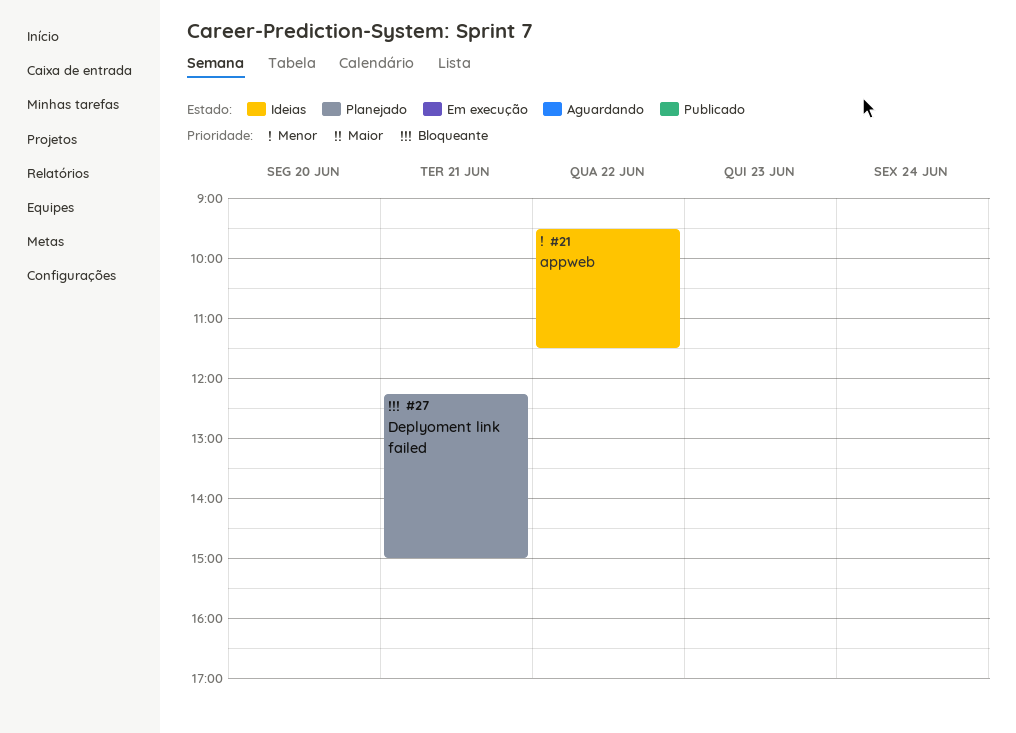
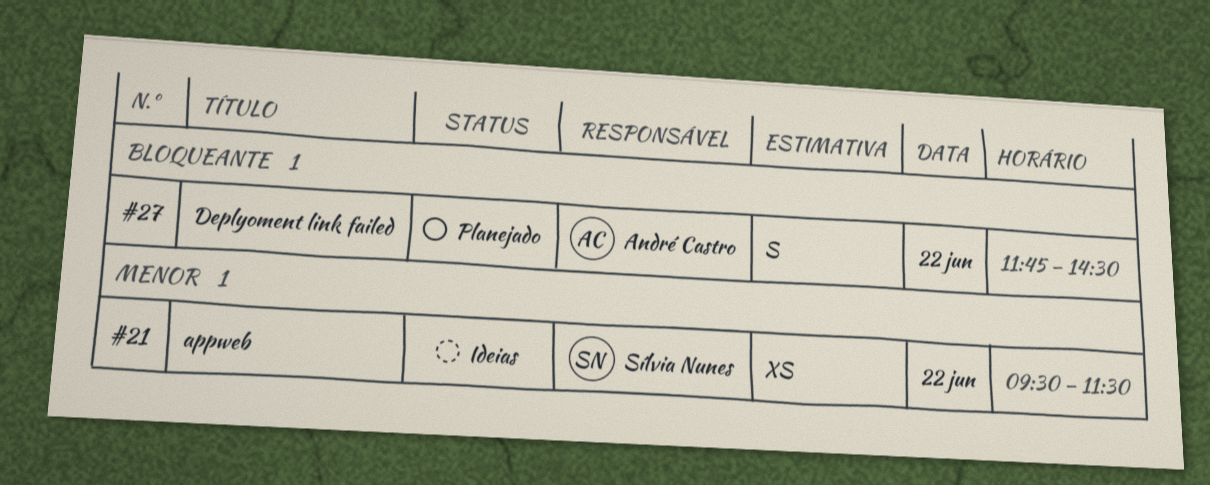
#27, day: Jun 21 -> Jun 22
#27, begins: 12:15 -> 11:45
#27, ends: 15:00 -> 14:30

